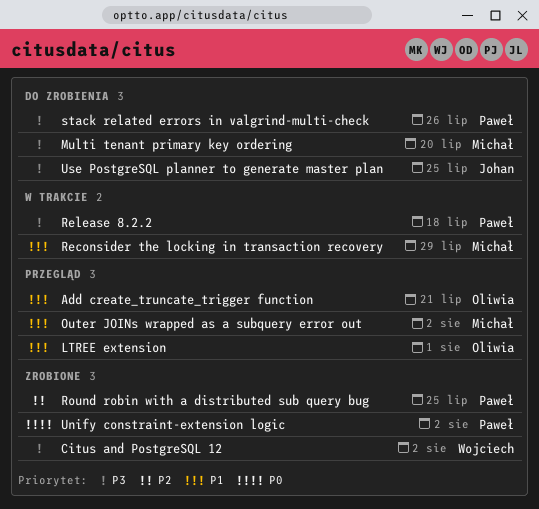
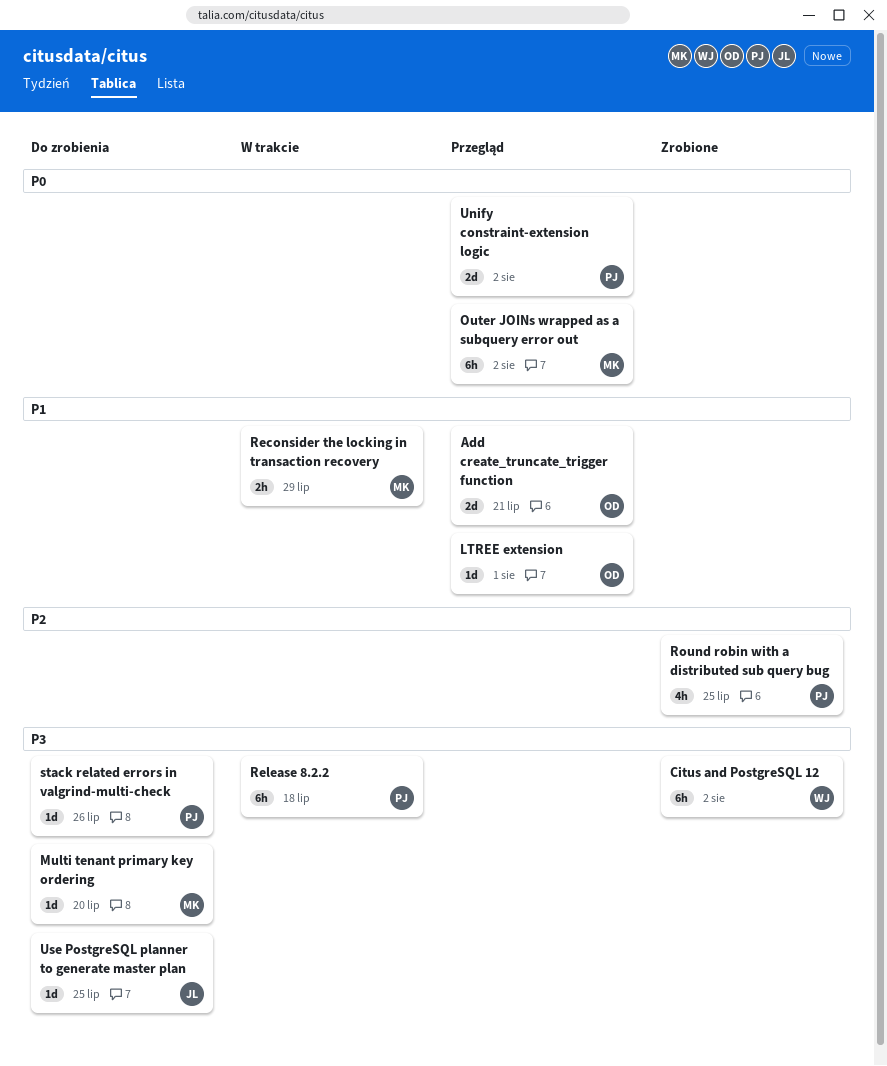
Outer JOINs wrapped as a subquery error out, priority: P1 -> P0
Unify constraint-extension logic, status: Zrobione -> Przegląd

